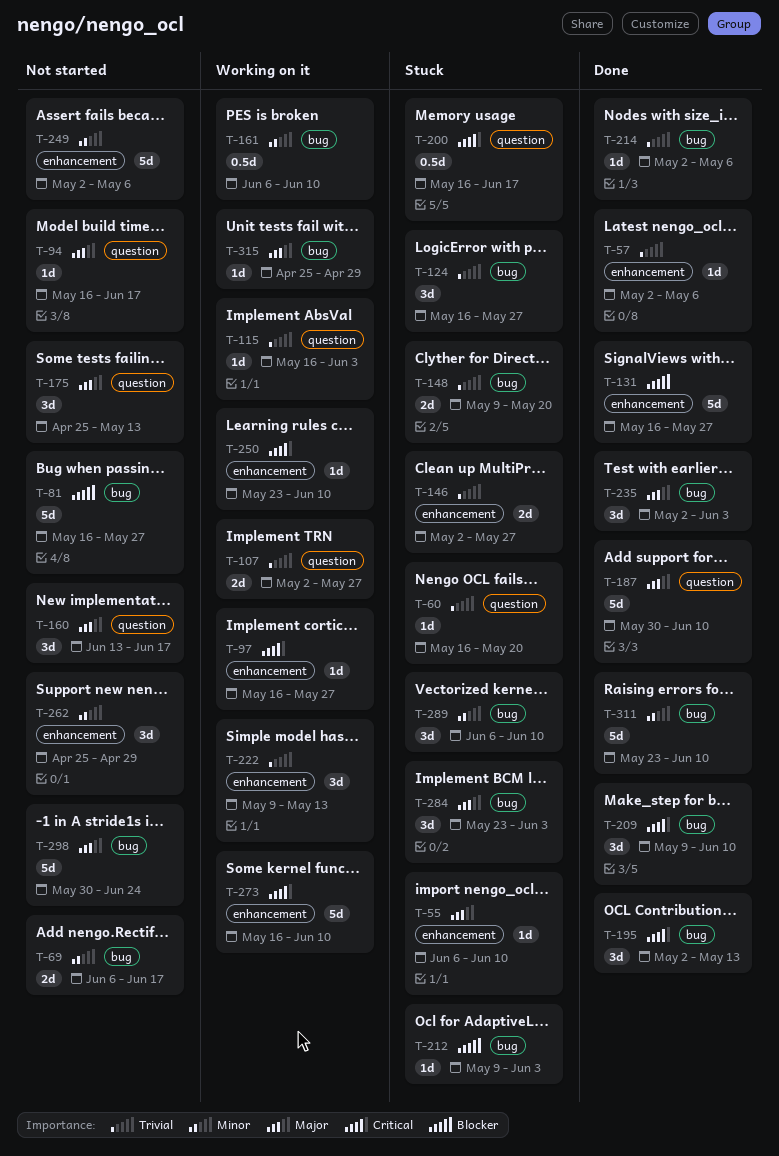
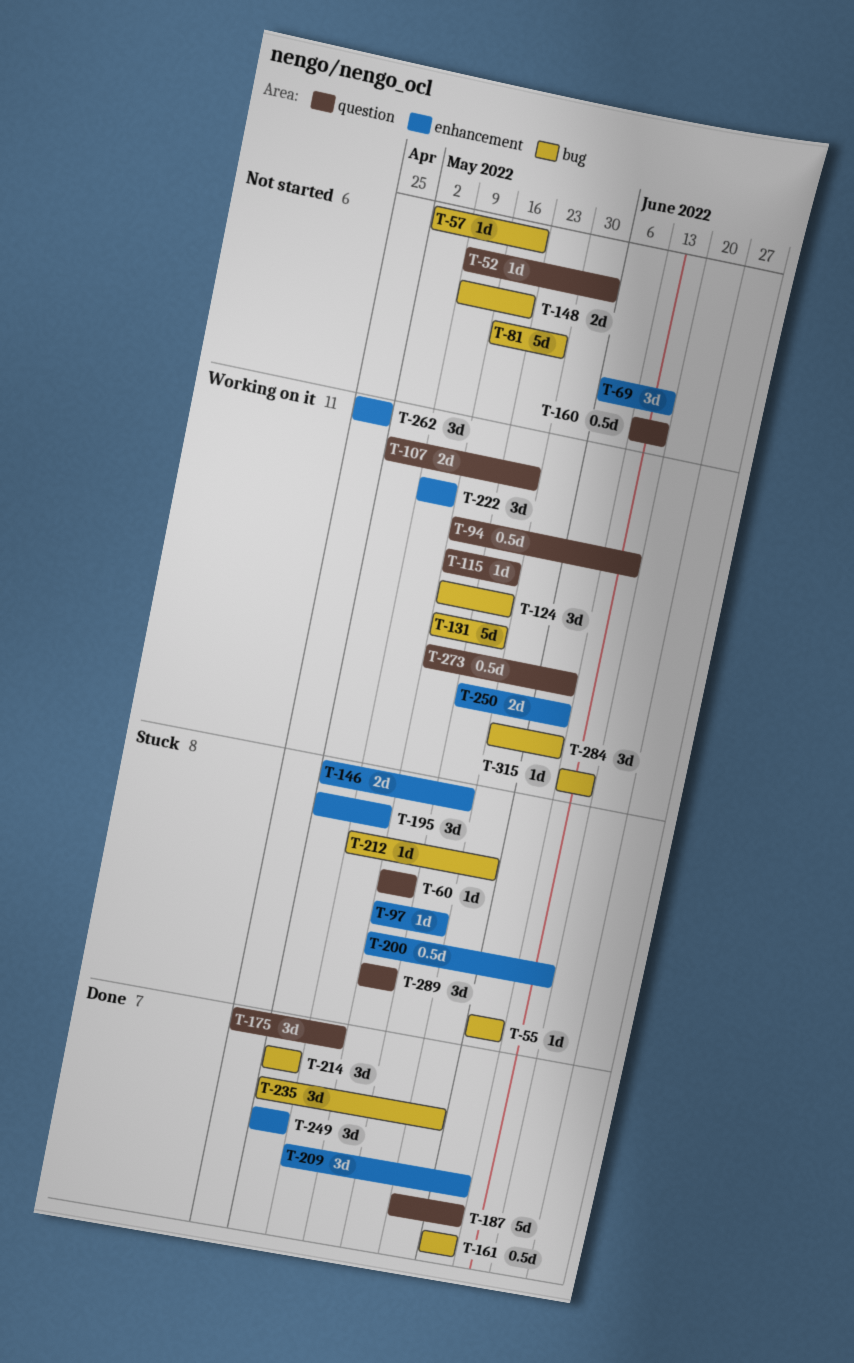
T-52: none -> present
T-55, label: enhancement -> bug
T-57, status: Done -> Not started
T-57, label: enhancement -> bug
T-57, due: May 6 -> May 20
T-69, label: bug -> enhancement
T-69, estimate: 2d -> 3d
T-94, status: Not started -> Working on it
T-94, estimate: 1d -> 0.5d
T-97, status: Working on it -> Stuck
T-115, due: Jun 3 -> May 27
T-124, status: Stuck -> Working on it
T-131, status: Done -> Working on it
T-131, label: enhancement -> bug
T-148, status: Stuck -> Not started
T-160, estimate: 3d -> 0.5d
T-161, status: Working on it -> Done
T-175, status: Not started -> Done
T-195, status: Done -> Stuck
T-195, label: bug -> enhancement
T-200, label: question -> enhancement
T-209, label: bug -> enhancement
T-214, estimate: 1d -> 3d
T-249, status: Not started -> Done
T-249, estimate: 5d -> 3d
T-250, estimate: 1d -> 2d
T-262, status: Not started -> Working on it
T-273, label: enhancement -> question
T-273, estimate: 5d -> 0.5d
T-284, status: Stuck -> Working on it
T-284, start: May 23 -> May 30
T-284, due: Jun 3 -> Jun 10
T-289, label: bug -> question
T-289, start: Jun 6 -> May 16
T-289, due: Jun 10 -> May 20
T-298: present -> none
T-311: present -> none
T-315, start: Apr 25 -> Jun 13
T-315, due: Apr 29 -> Jun 17

